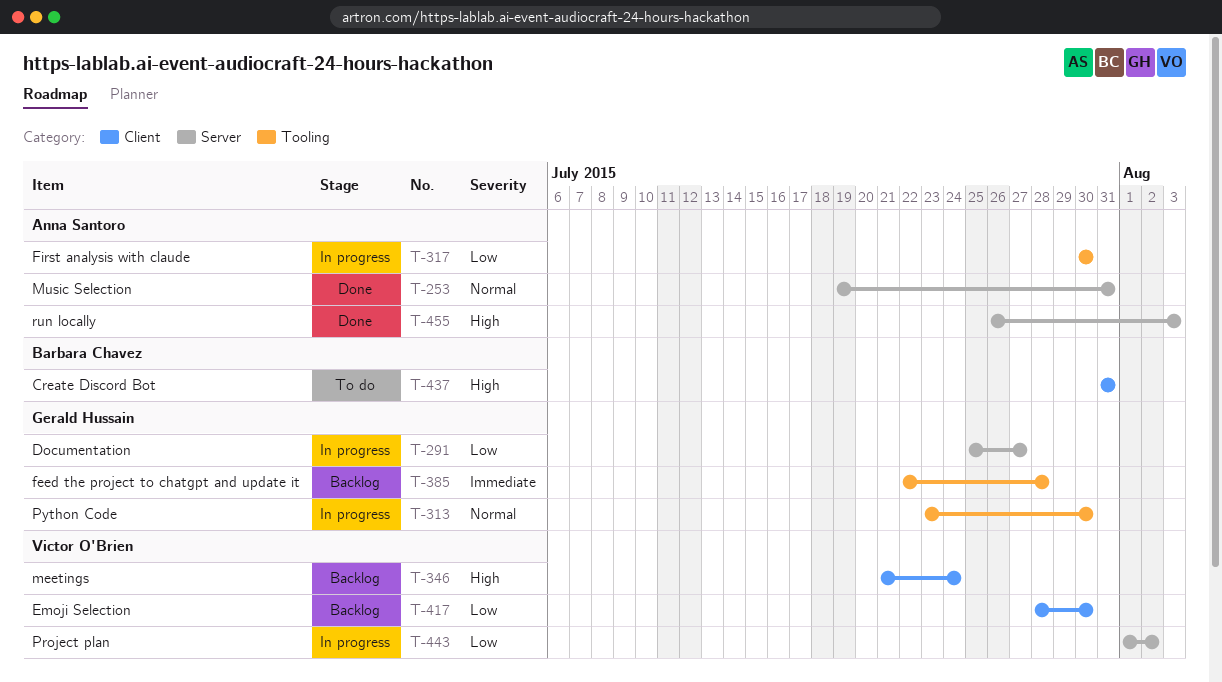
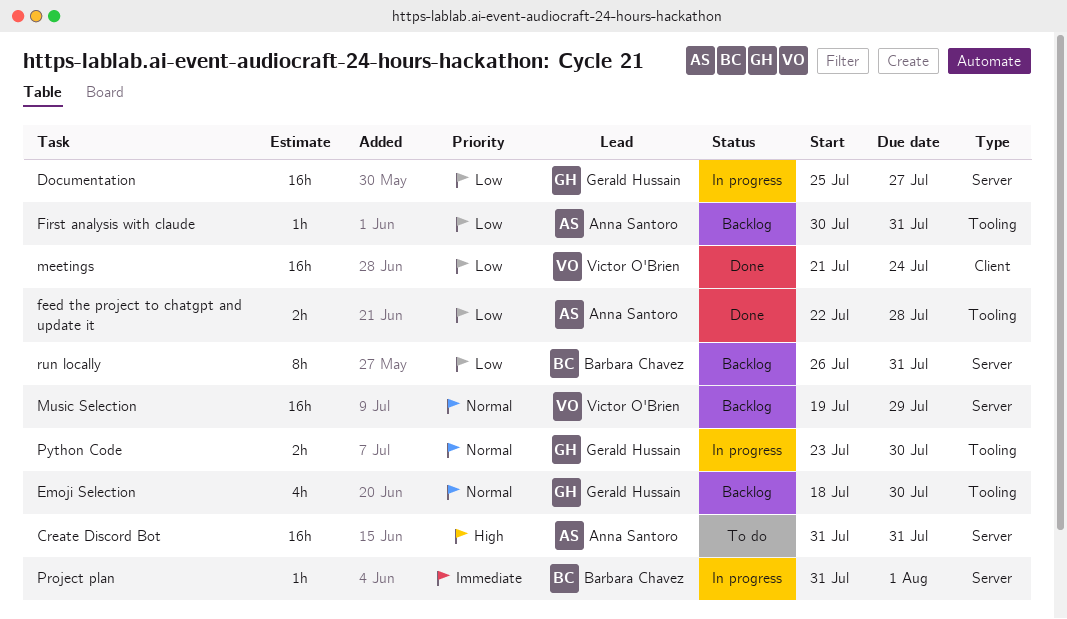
Create Discord Bot, owner: Barbara Chavez -> Anna Santoro
Create Discord Bot, label: Client -> Server
Emoji Selection, owner: Victor O'Brien -> Gerald Hussain
Emoji Selection, priority: Low -> Normal
Emoji Selection, label: Client -> Tooling
Emoji Selection, start: Jul 28 -> Jul 18
feed the project to chatgpt and update it, status: Backlog -> Done
feed the project to chatgpt and update it, owner: Gerald Hussain -> Anna Santoro
feed the project to chatgpt and update it, priority: Immediate -> Low
First analysis with claude, status: In progress -> Backlog
First analysis with claude, due: Jul 30 -> Jul 31
meetings, status: Backlog -> Done
meetings, priority: High -> Low
Music Selection, status: Done -> Backlog
Music Selection, owner: Anna Santoro -> Victor O'Brien
Music Selection, due: Jul 31 -> Jul 29
Project plan, owner: Victor O'Brien -> Barbara Chavez
Project plan, priority: Low -> Immediate
Project plan, start: Aug 1 -> Jul 31
Project plan, due: Aug 2 -> Aug 1
run locally, status: Done -> Backlog
run locally, owner: Anna Santoro -> Barbara Chavez
run locally, priority: High -> Low
run locally, due: Aug 3 -> Jul 31

